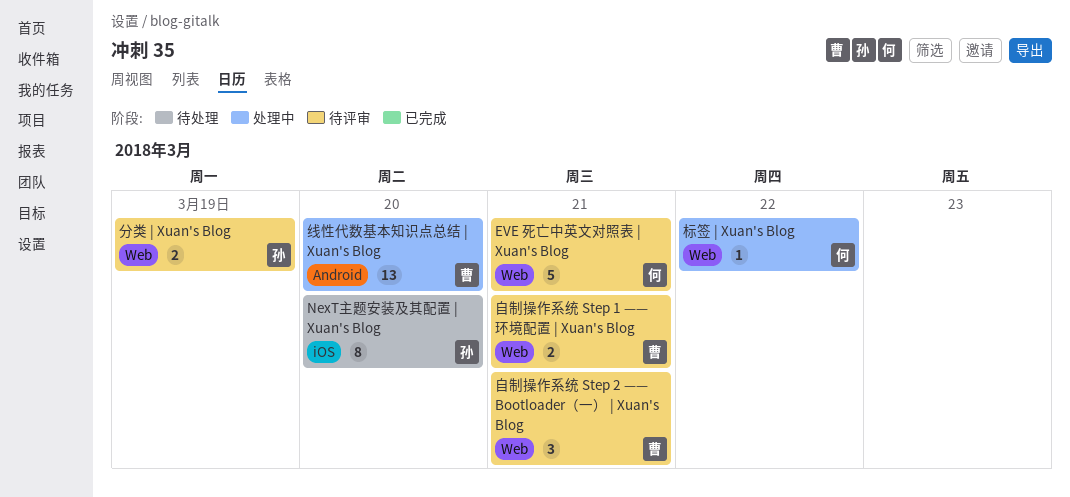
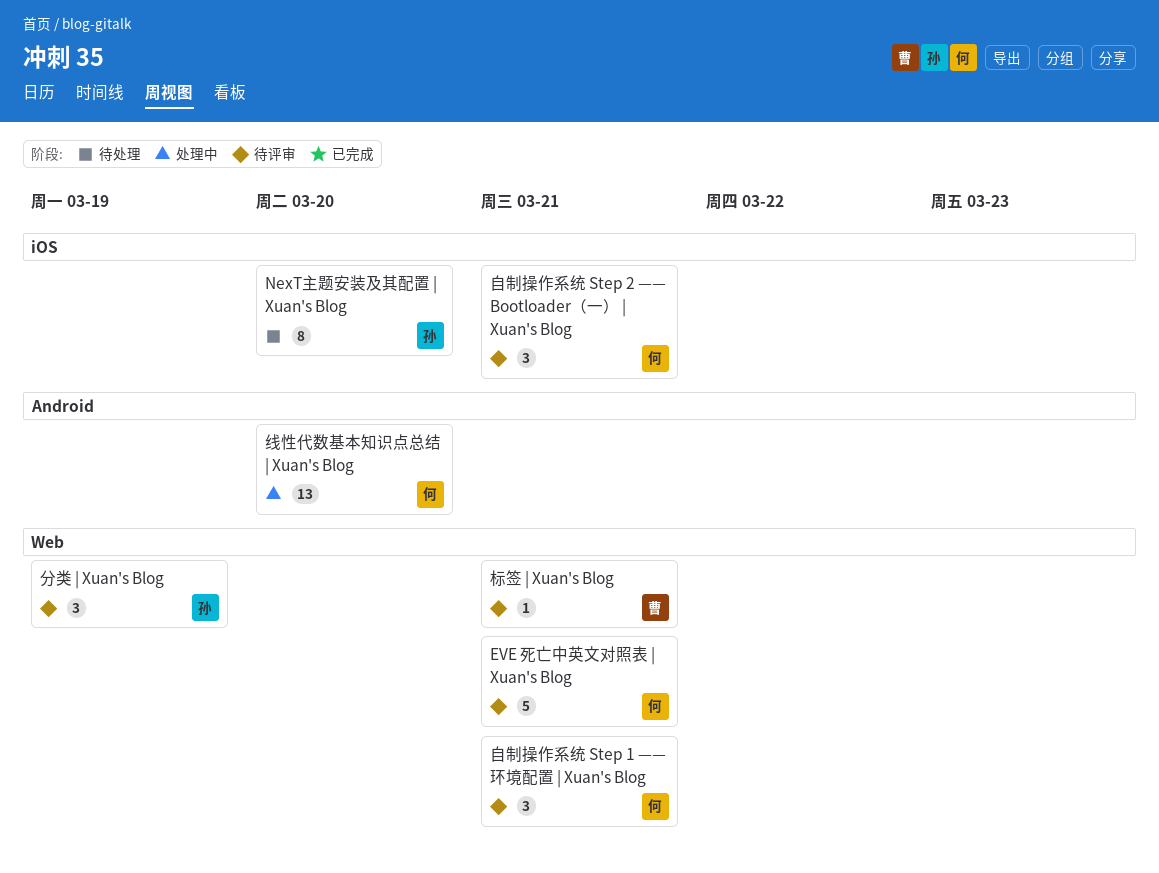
分类 | Xuan's Blog, estimate: 2 -> 3
标签 | Xuan's Blog, status: 处理中 -> 待评审
标签 | Xuan's Blog, owner: 何 -> 曹
标签 | Xuan's Blog, due: Mar 22 -> Mar 21
线性代数基本知识点总结 | Xuan's Blog, owner: 曹 -> 何
自制操作系统 Step 1 —— 环境配置 | Xuan's Blog, owner: 曹 -> 何
自制操作系统 Step 1 —— 环境配置 | Xuan's Blog, estimate: 2 -> 3
自制操作系统 Step 2 —— Bootloader（一） | Xuan's Blog, owner: 曹 -> 何
自制操作系统 Step 2 —— Bootloader（一） | Xuan's Blog, label: Web -> iOS

